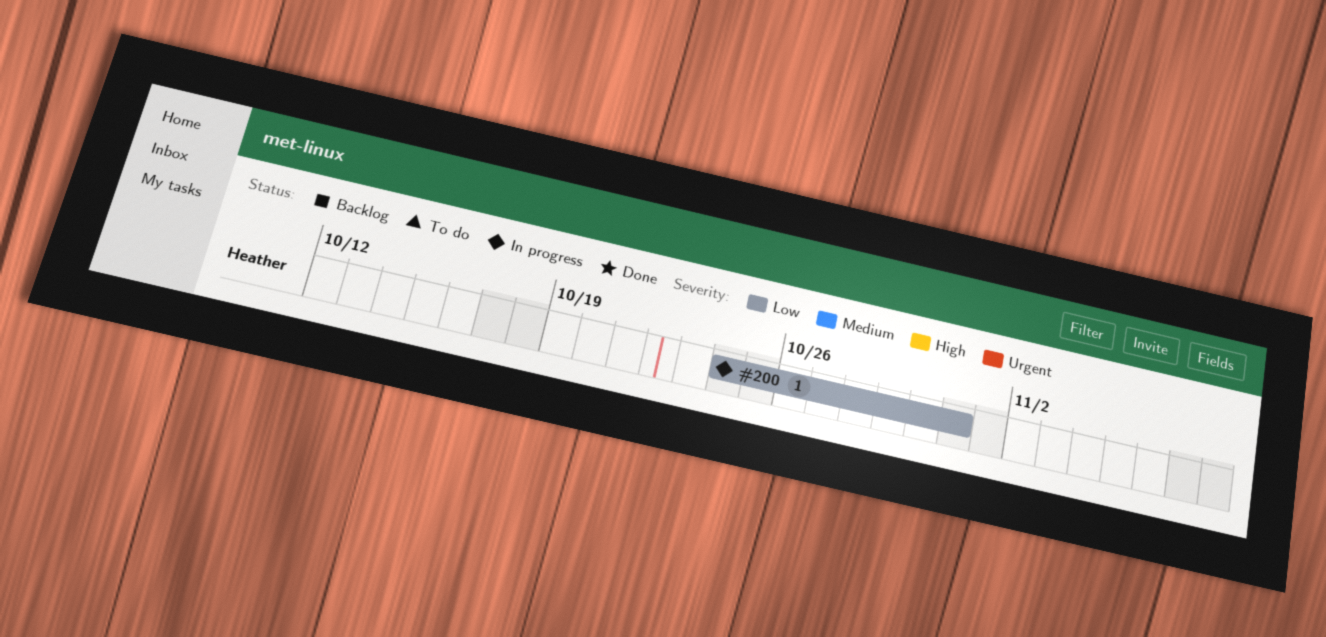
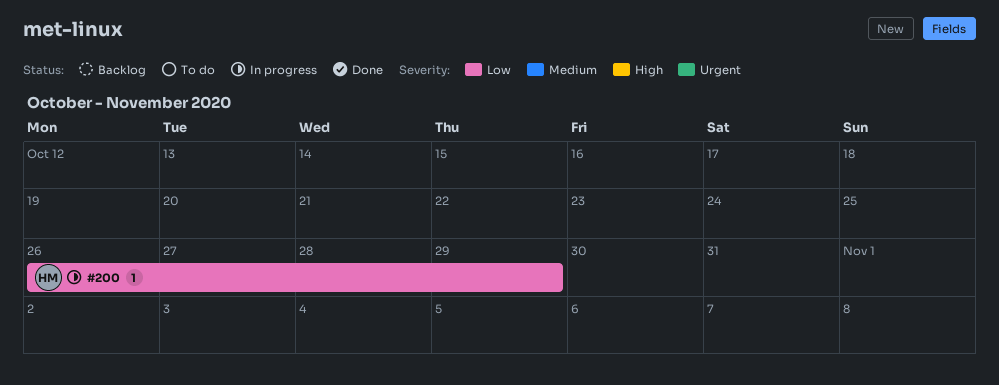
#200, start: Oct 24 -> Oct 26
#200, due: Oct 31 -> Oct 29

